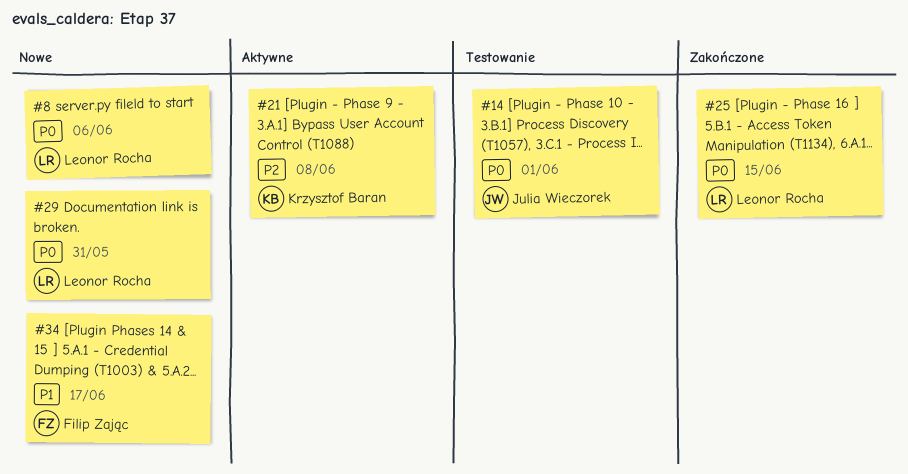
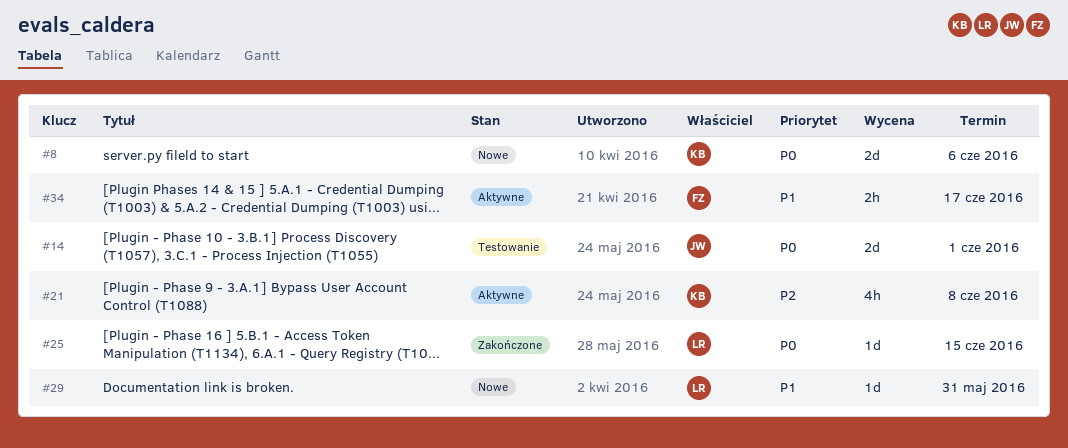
#8, owner: Leonor Rocha -> Krzysztof Baran
#29, priority: P0 -> P1
#34, status: Nowe -> Aktywne

